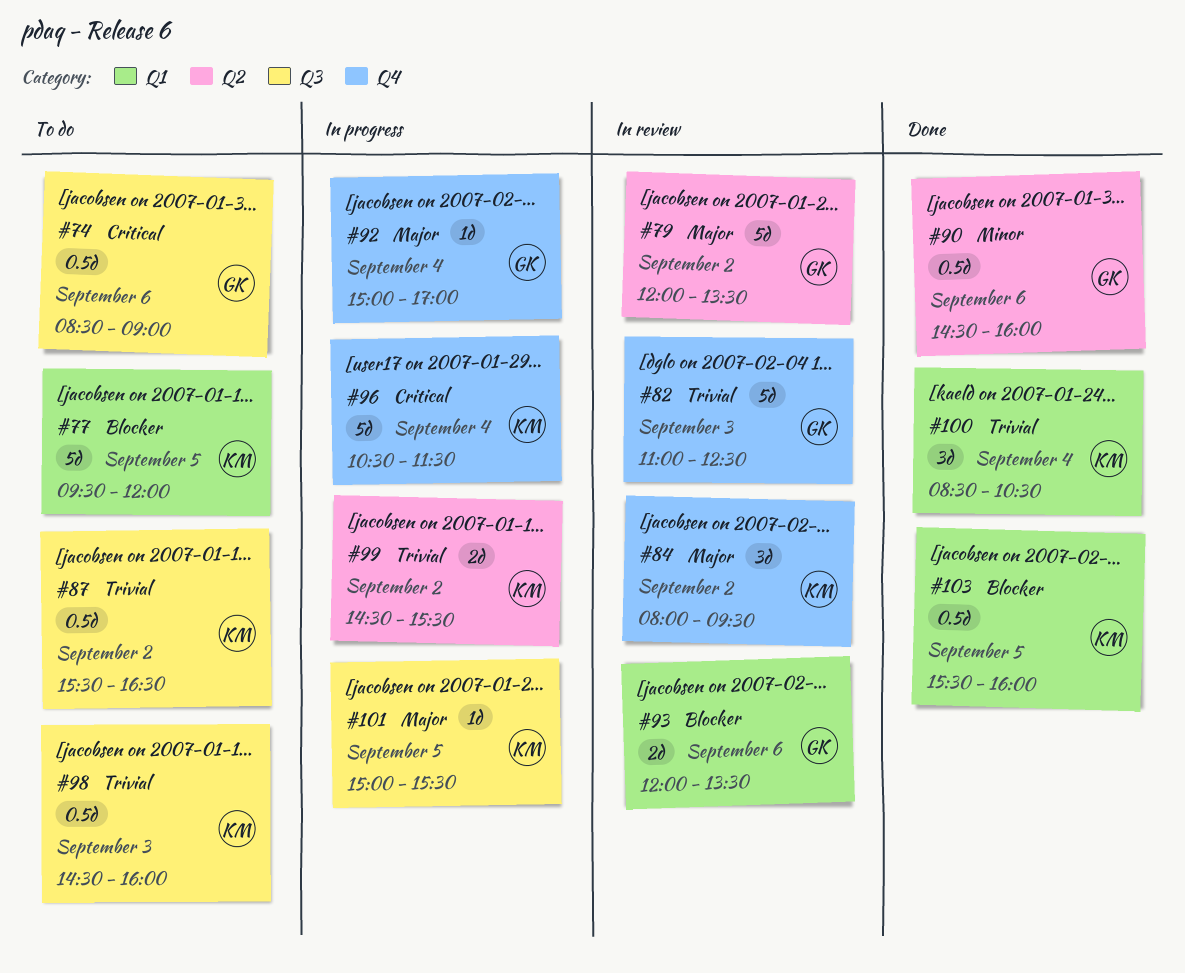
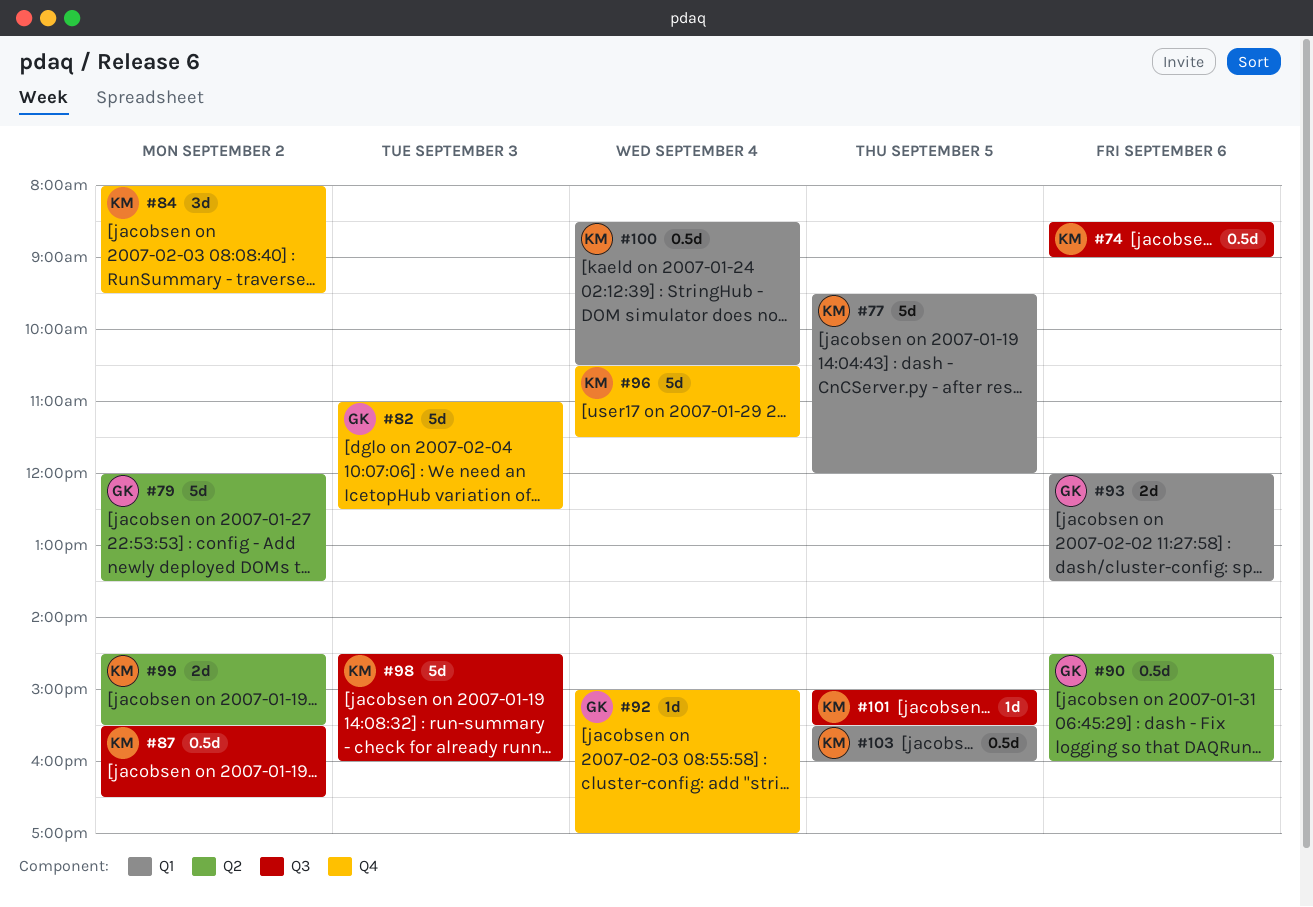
#74, owner: GK -> KM
#98, estimate: 0.5d -> 5d
#100, estimate: 3d -> 0.5d

